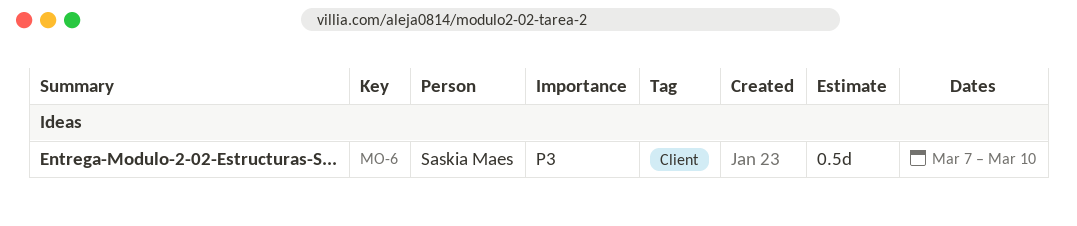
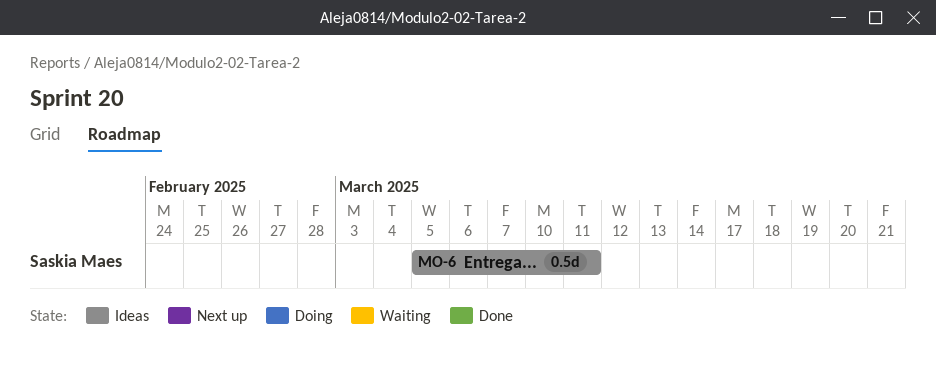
MO-6, start: Mar 7 -> Mar 5
MO-6, due: Mar 10 -> Mar 11

